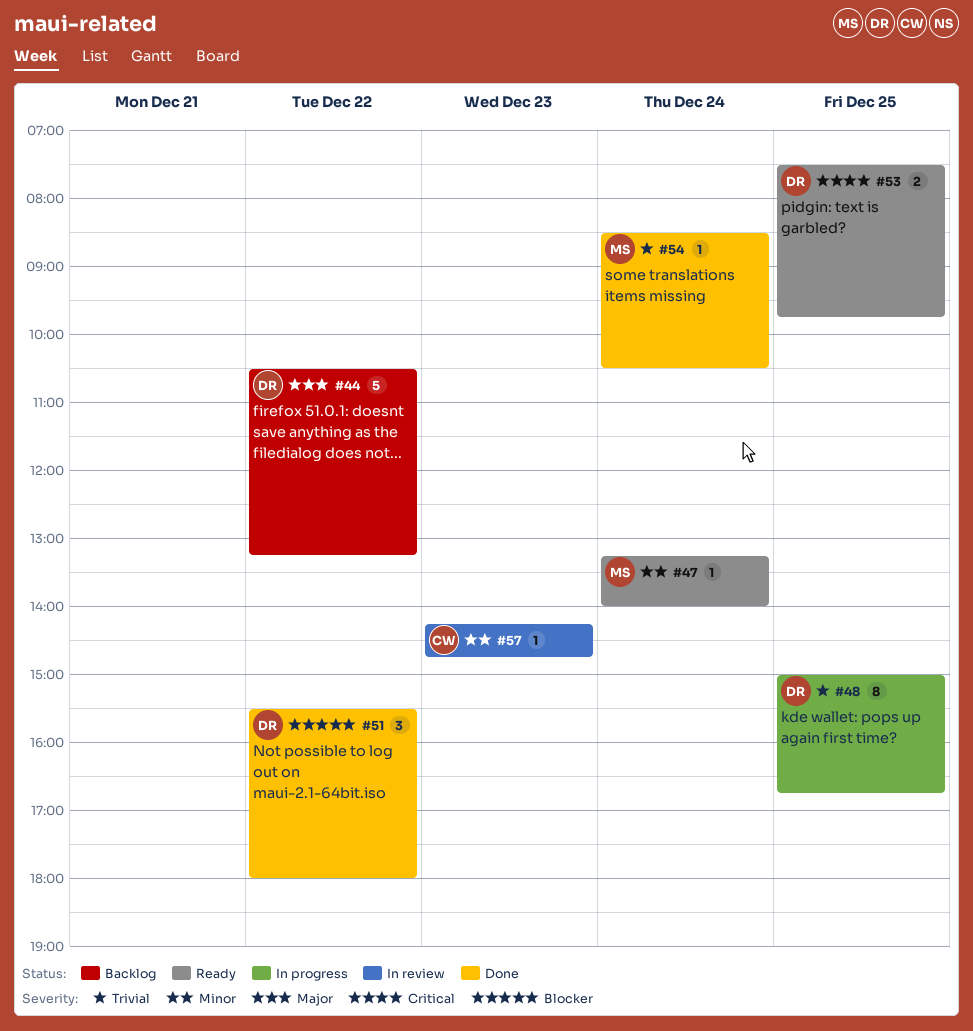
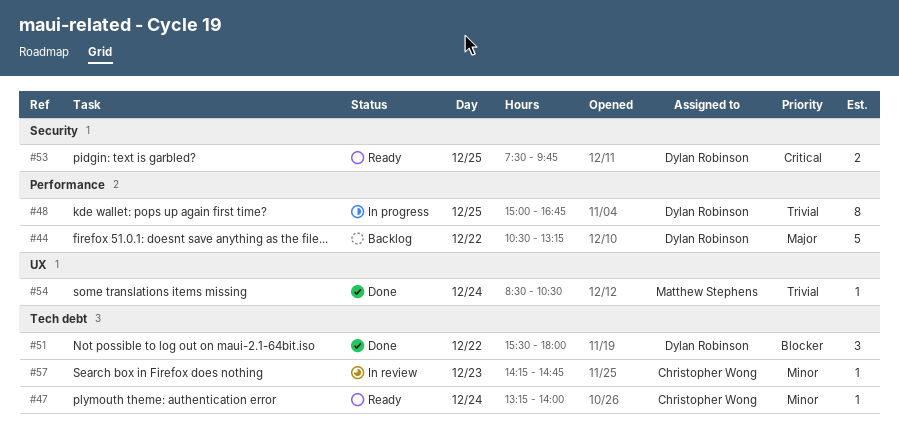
#47, owner: Matthew Stephens -> Christopher Wong

